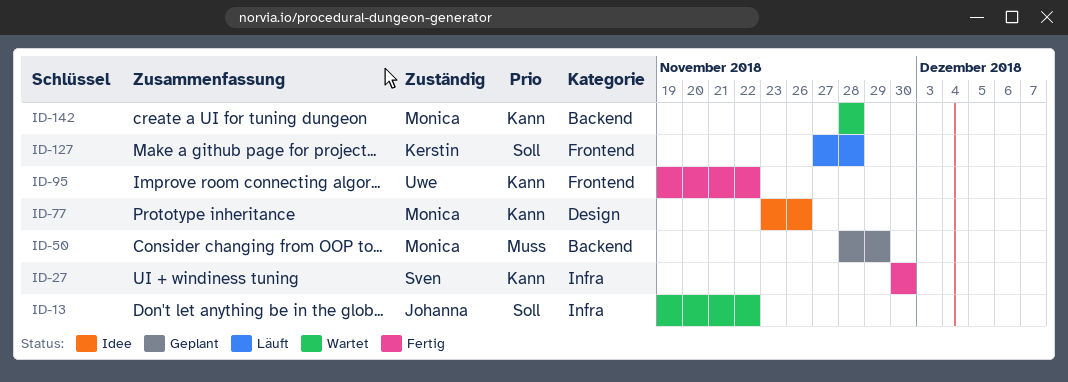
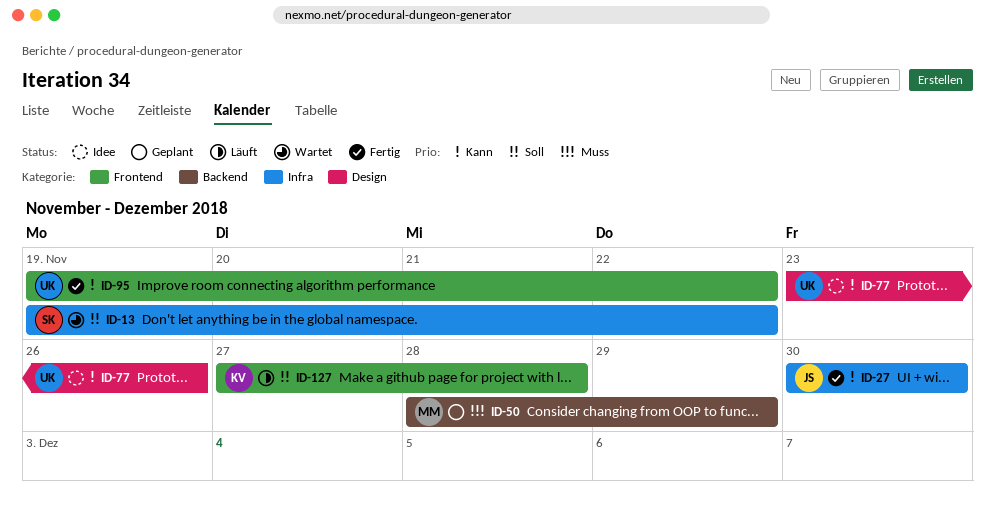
ID-13, owner: Johanna -> Sven
ID-27, owner: Sven -> Johanna
ID-77, owner: Monica -> Uwe
ID-142: present -> none

